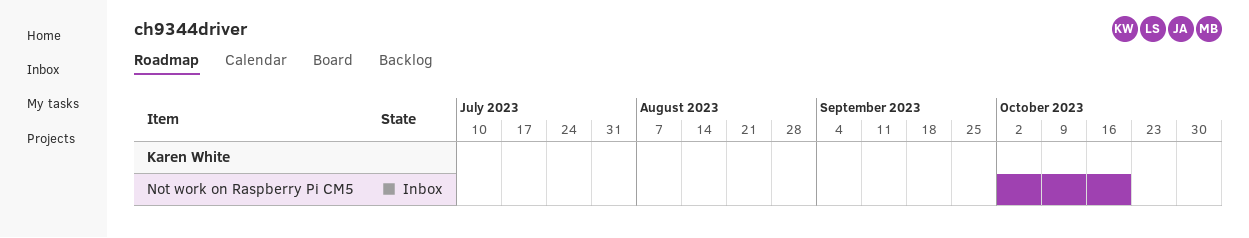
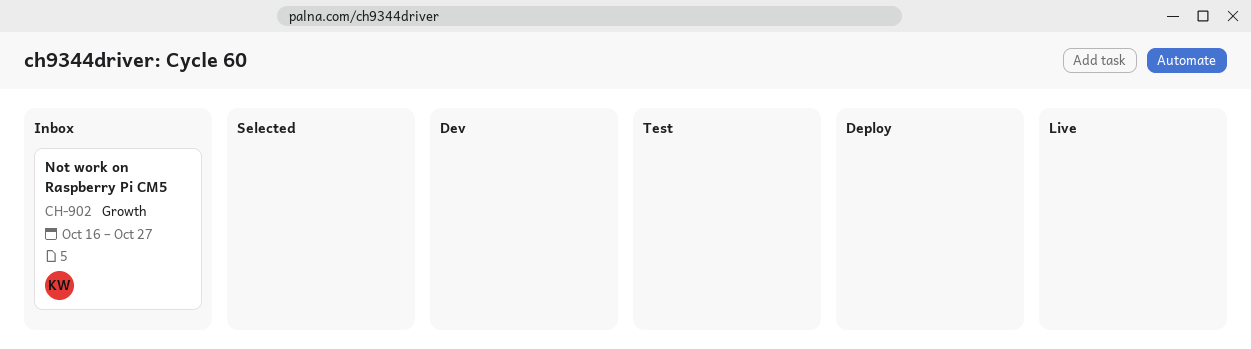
Not work on Raspberry Pi CM5, start: Oct 2 -> Oct 16
Not work on Raspberry Pi CM5, due: Oct 20 -> Oct 27

